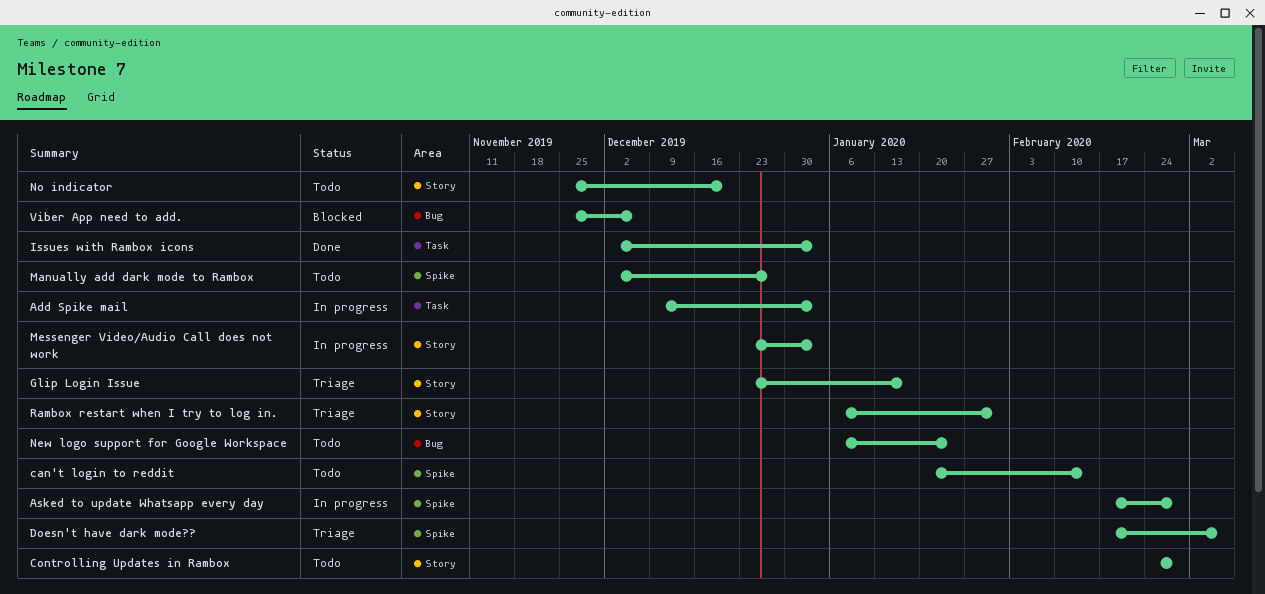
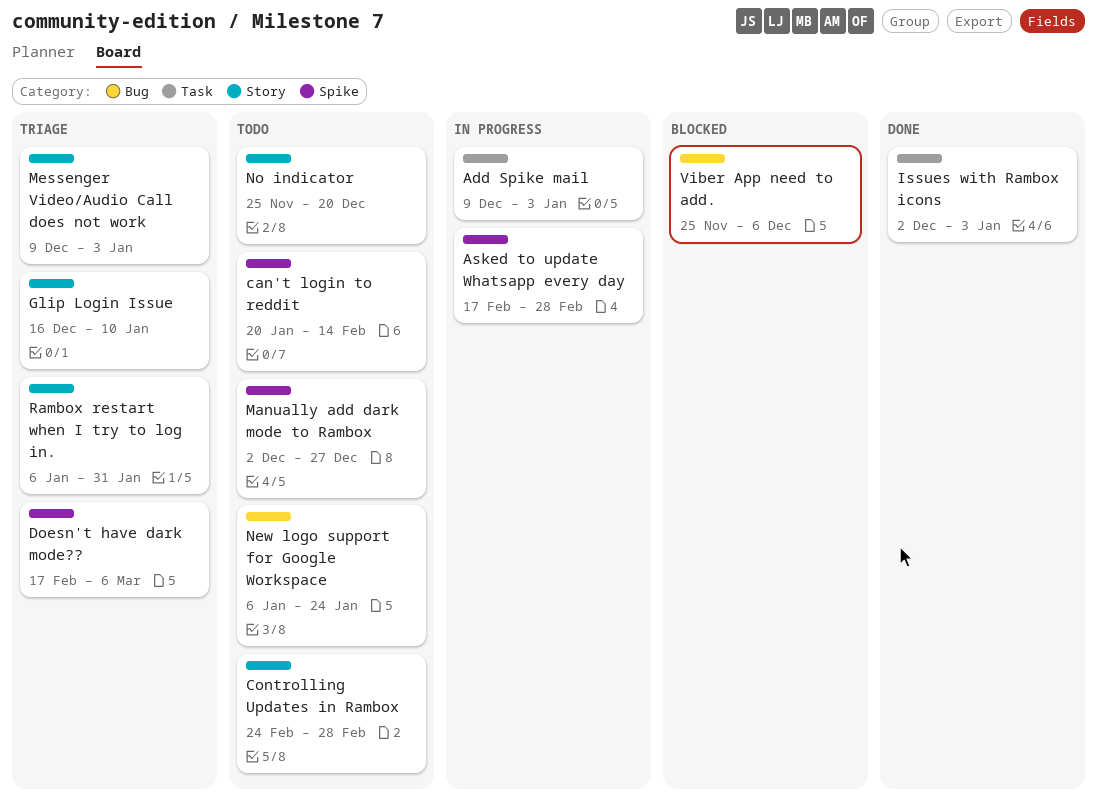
Glip Login Issue, start: Dec 23 -> Dec 16
Glip Login Issue, due: Jan 17 -> Jan 10
Messenger Video/Audio Call does not work, status: In progress -> Triage
Messenger Video/Audio Call does not work, start: Dec 23 -> Dec 9

